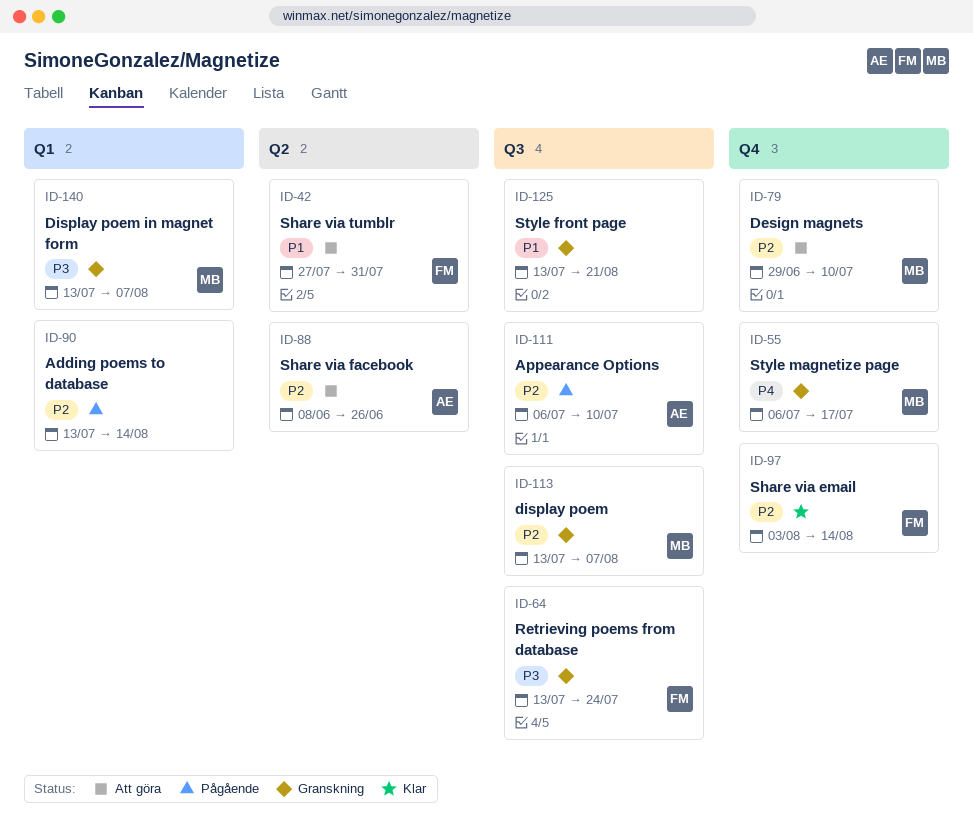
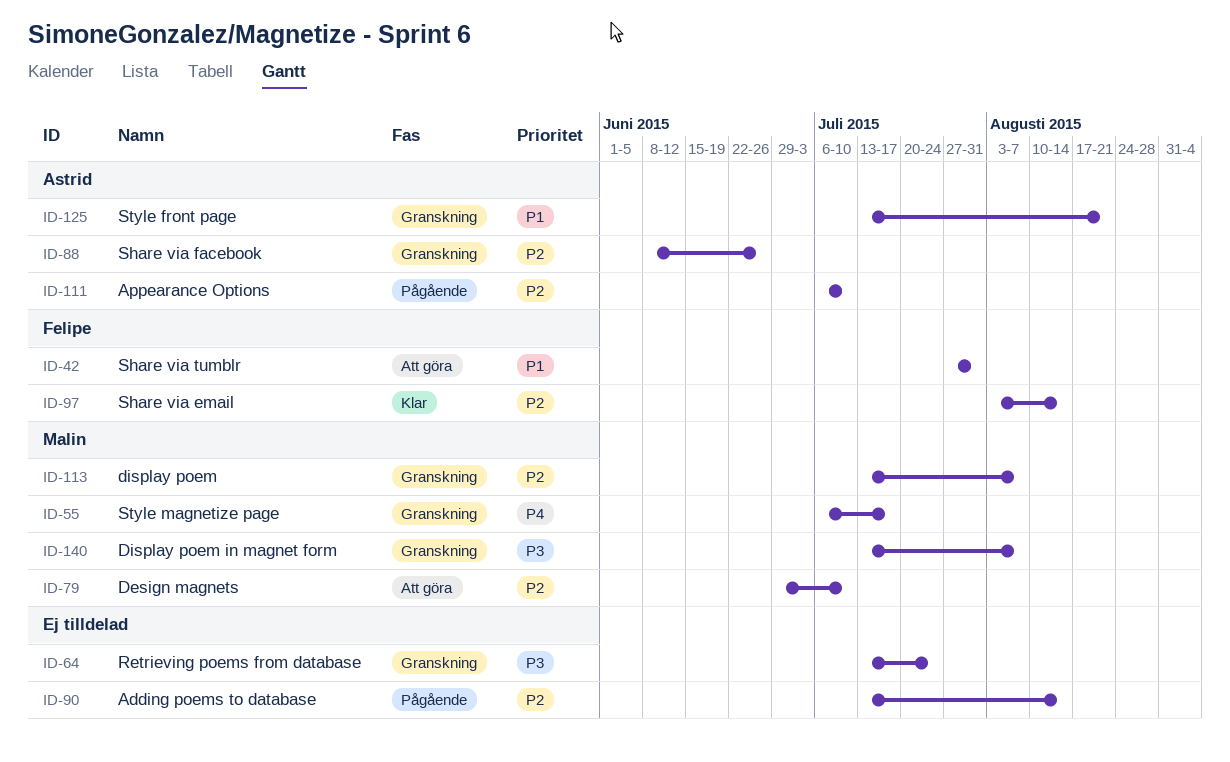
ID-64, owner: Felipe -> none
ID-88, status: Att göra -> Granskning
ID-125, owner: none -> Astrid

